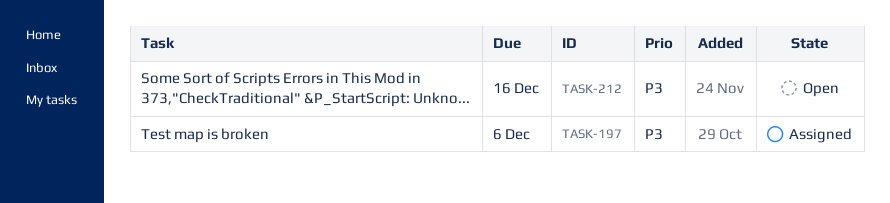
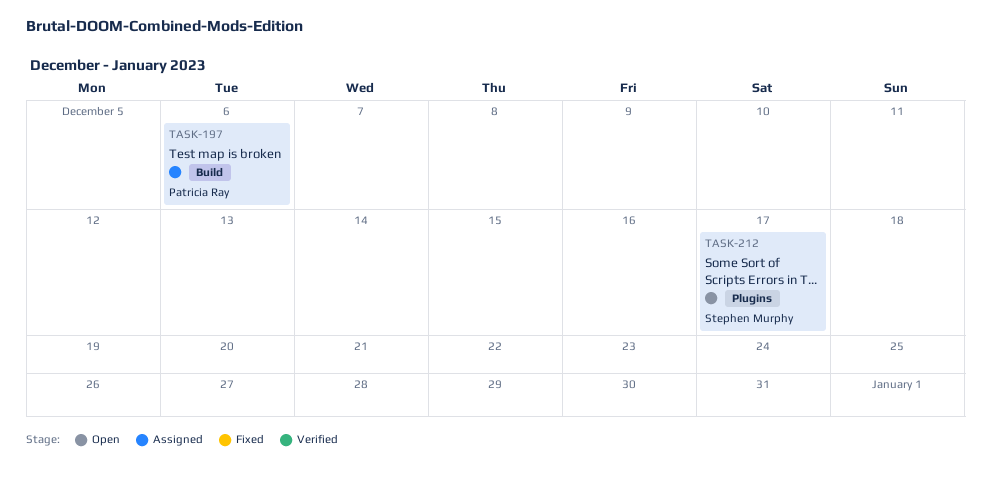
TASK-212, due: Dec 16 -> Dec 17

